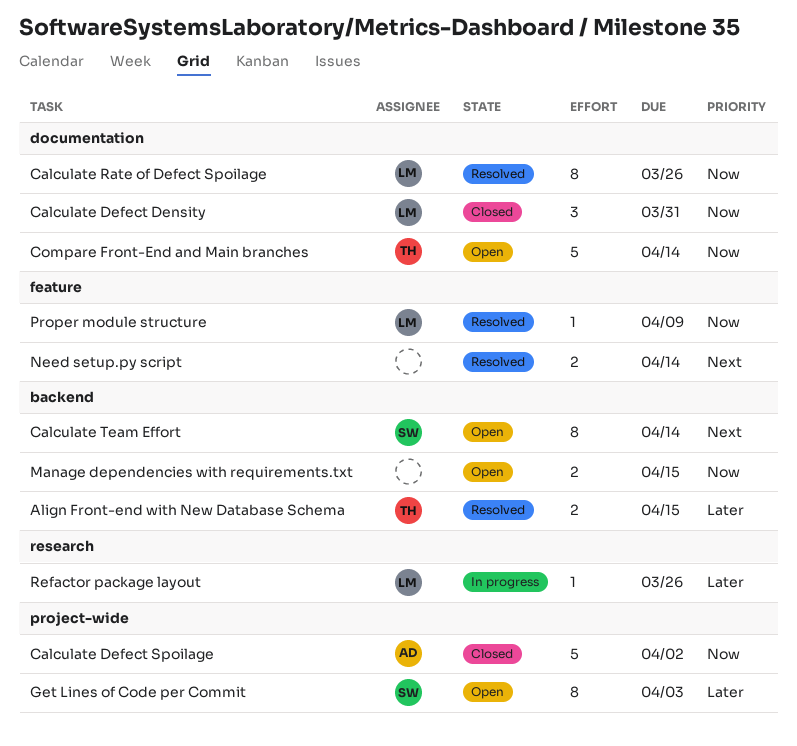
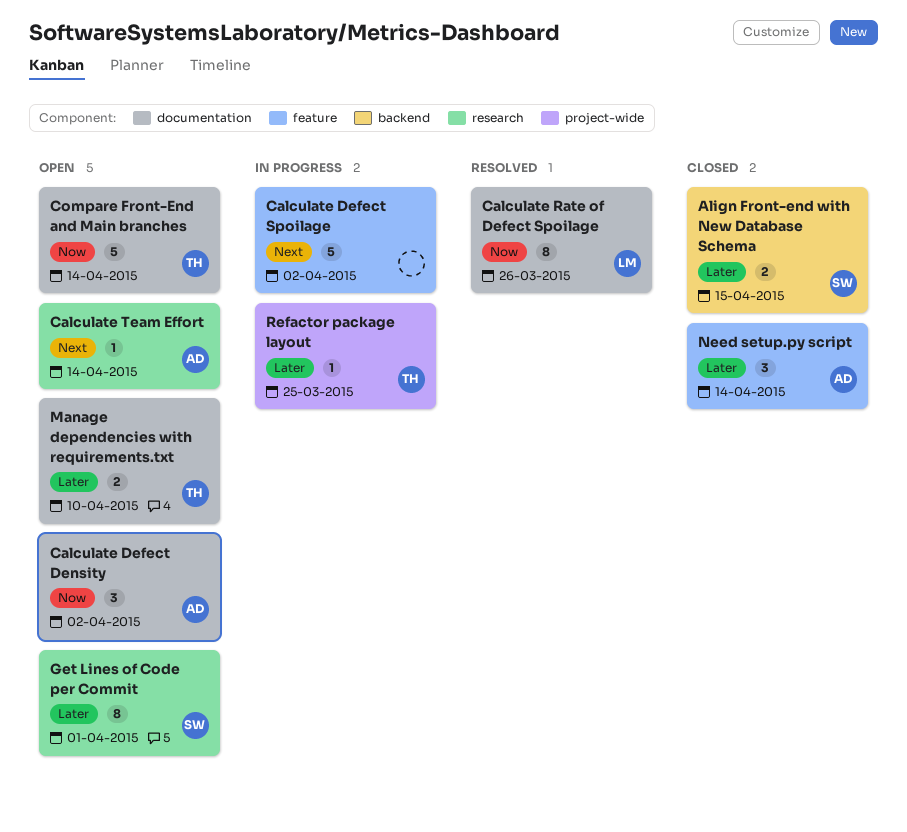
Align Front-end with New Database Schema, status: Resolved -> Closed
Align Front-end with New Database Schema, owner: TH -> SW
Calculate Defect Density, status: Closed -> Open
Calculate Defect Density, owner: LM -> AD
Calculate Defect Density, due: Mar 31 -> Apr 2
Calculate Defect Spoilage, status: Closed -> In progress
Calculate Defect Spoilage, owner: AD -> none
Calculate Defect Spoilage, priority: Now -> Next
Calculate Defect Spoilage, label: project-wide -> feature
Calculate Team Effort, owner: SW -> AD
Calculate Team Effort, label: backend -> research
Calculate Team Effort, estimate: 8 -> 1
Get Lines of Code per Commit, label: project-wide -> research
Get Lines of Code per Commit, due: Apr 3 -> Apr 1
Manage dependencies with requirements.txt, owner: none -> TH
Manage dependencies with requirements.txt, priority: Now -> Later
Manage dependencies with requirements.txt, label: backend -> documentation
Manage dependencies with requirements.txt, due: Apr 15 -> Apr 10
Need setup.py script, status: Resolved -> Closed
Need setup.py script, owner: none -> AD
Need setup.py script, priority: Next -> Later
Need setup.py script, estimate: 2 -> 3
Proper module structure: present -> none
Refactor package layout, owner: LM -> TH
Refactor package layout, label: research -> project-wide
Refactor package layout, due: Mar 26 -> Mar 25

